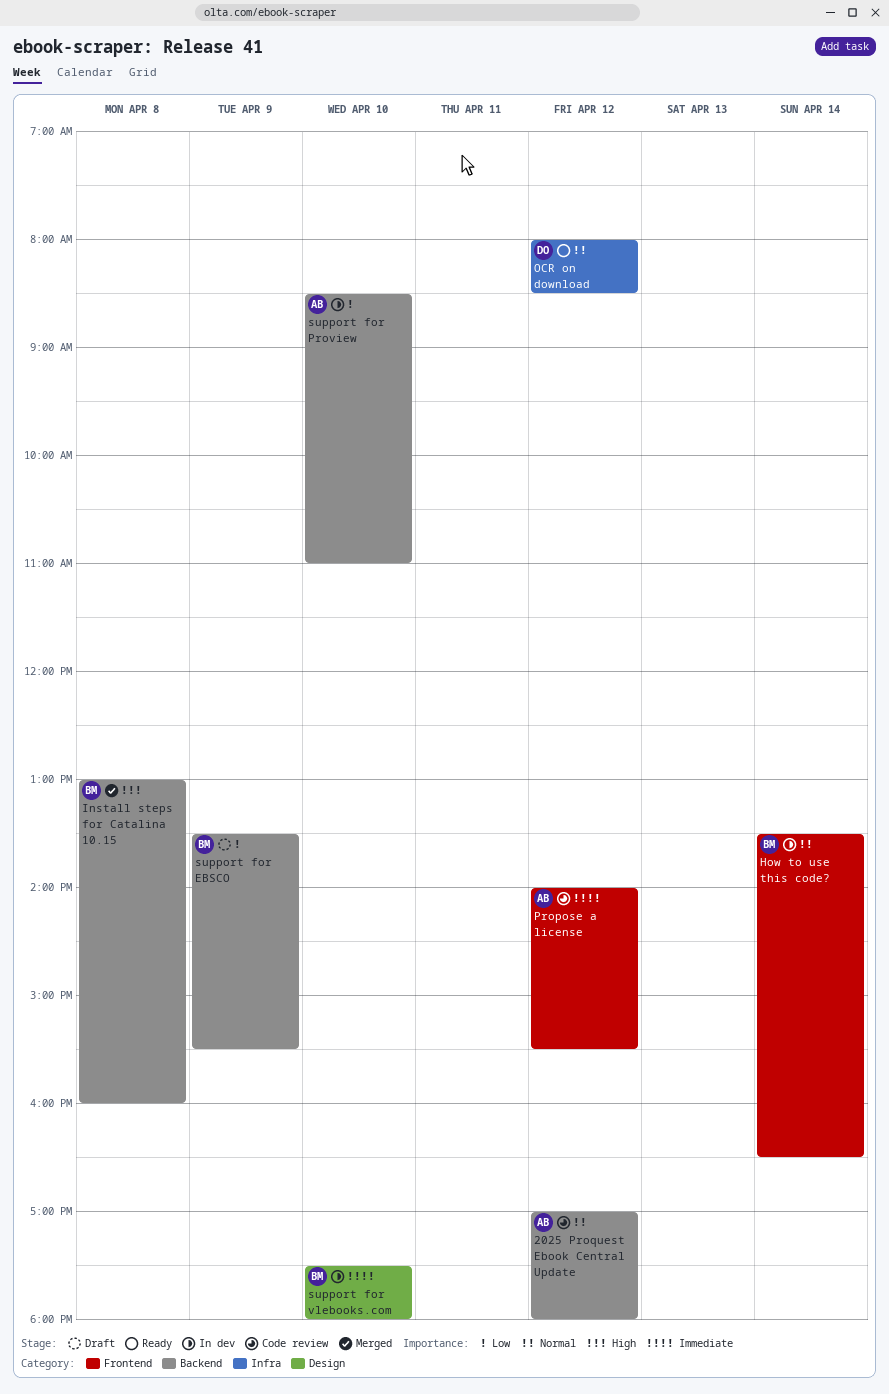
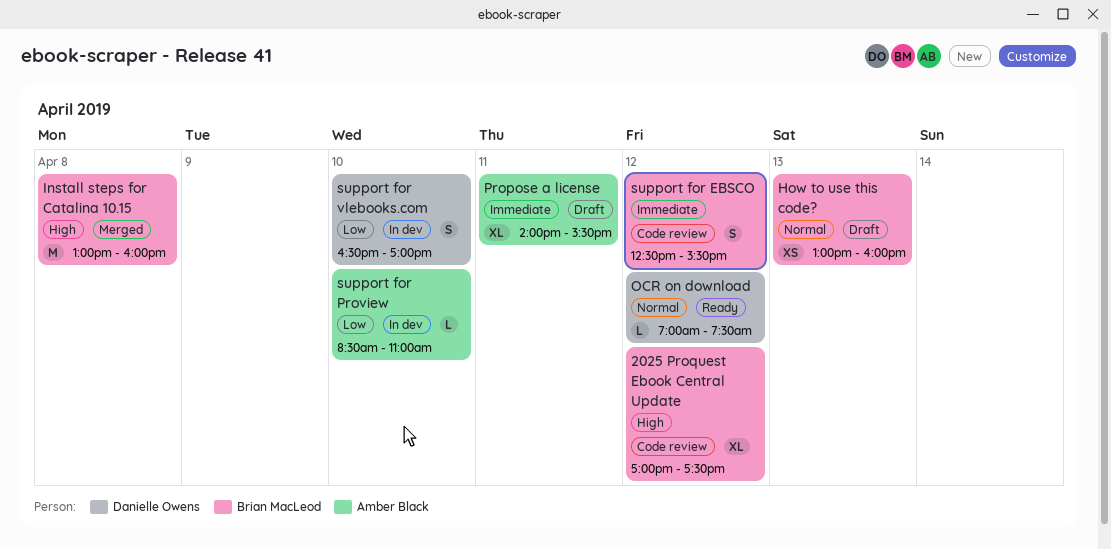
2025 Proquest Ebook Central Update, owner: Amber Black -> Brian MacLeod
2025 Proquest Ebook Central Update, priority: Normal -> High
2025 Proquest Ebook Central Update, ends: 18:00 -> 17:30
How to use this code?, status: In dev -> Draft
How to use this code?, day: Apr 14 -> Apr 13
How to use this code?, begins: 13:30 -> 13:00
How to use this code?, ends: 16:30 -> 16:00
OCR on download, begins: 08:00 -> 07:00
OCR on download, ends: 08:30 -> 07:30
Propose a license, status: Code review -> Draft
Propose a license, day: Apr 12 -> Apr 11
support for EBSCO, status: Draft -> Code review
support for EBSCO, priority: Low -> Immediate
support for EBSCO, day: Apr 9 -> Apr 12
support for EBSCO, begins: 13:30 -> 12:30
support for vlebooks.com, owner: Brian MacLeod -> Danielle Owens
support for vlebooks.com, priority: Immediate -> Low
support for vlebooks.com, begins: 17:30 -> 16:30
support for vlebooks.com, ends: 18:00 -> 17:00

